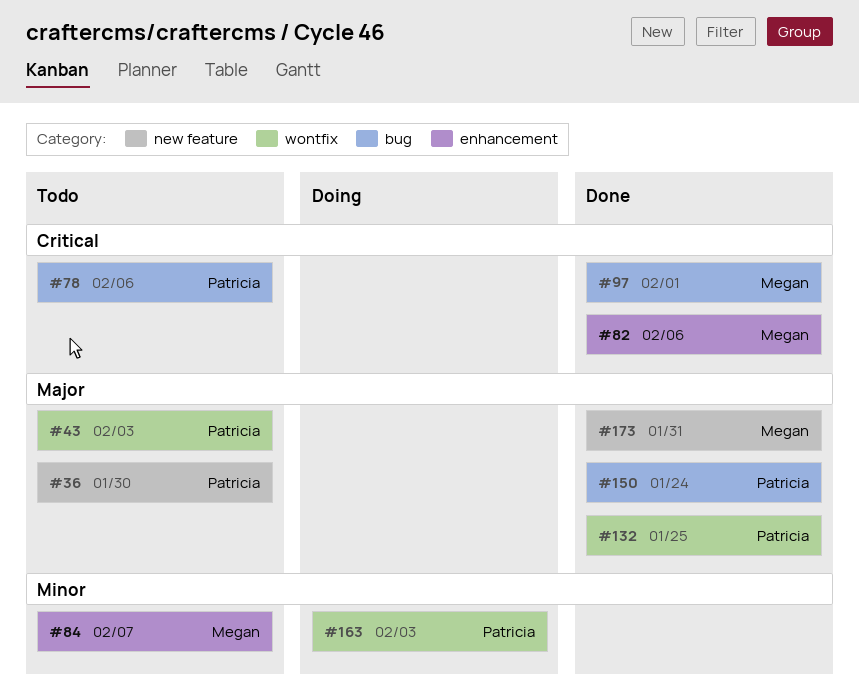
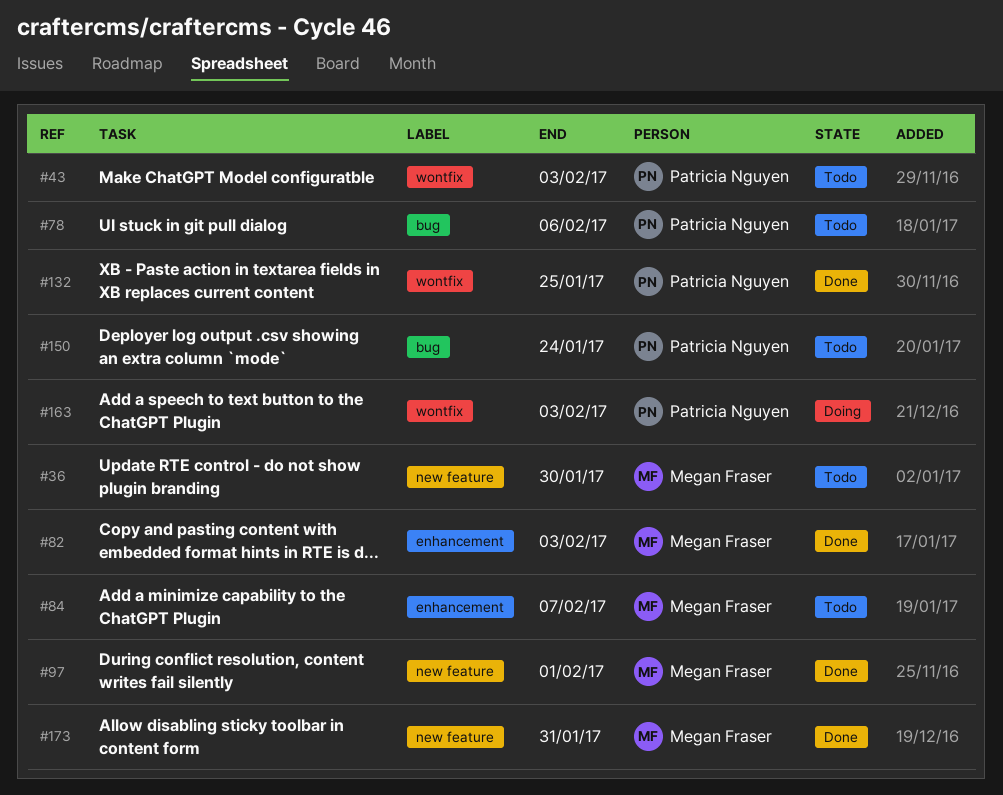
#36, owner: Patricia Nguyen -> Megan Fraser
#82, due: Feb 6 -> Feb 3
#97, label: bug -> new feature
#150, status: Done -> Todo

